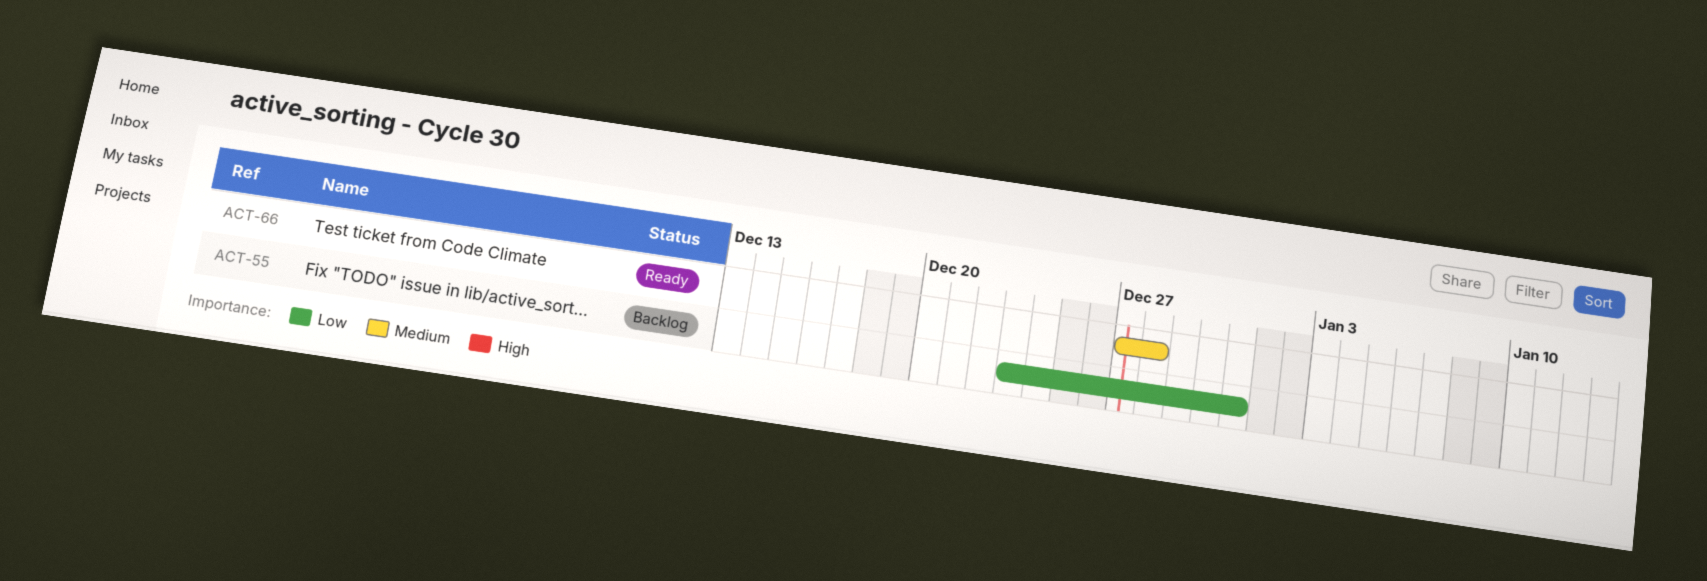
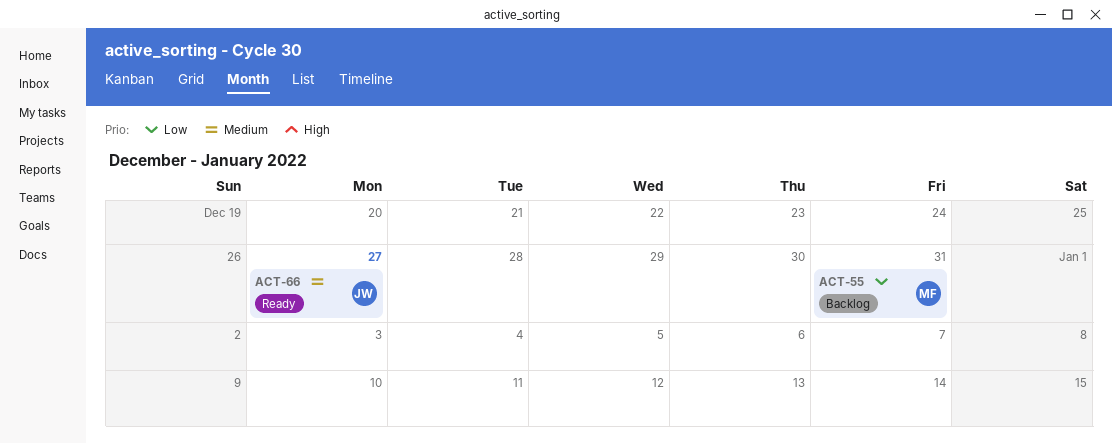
ACT-66, due: Dec 28 -> Dec 27

